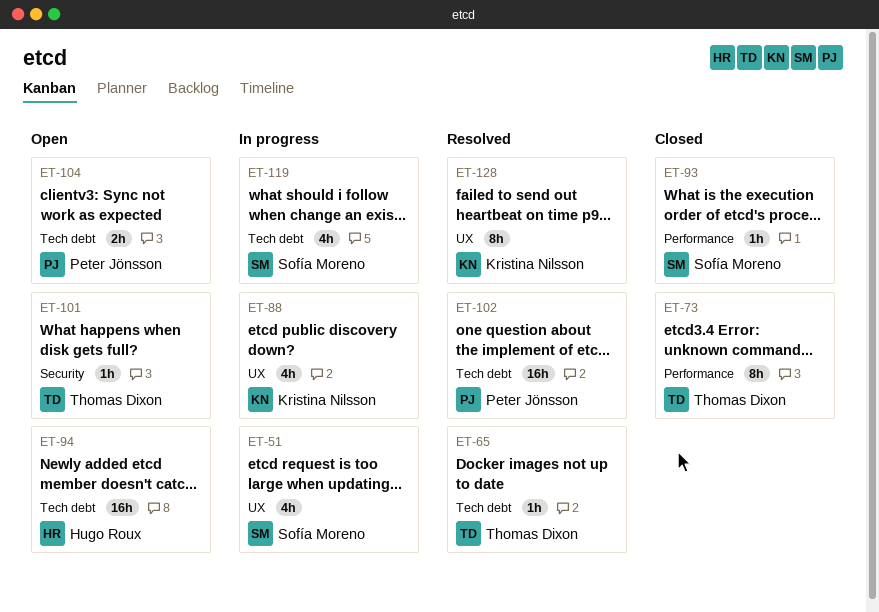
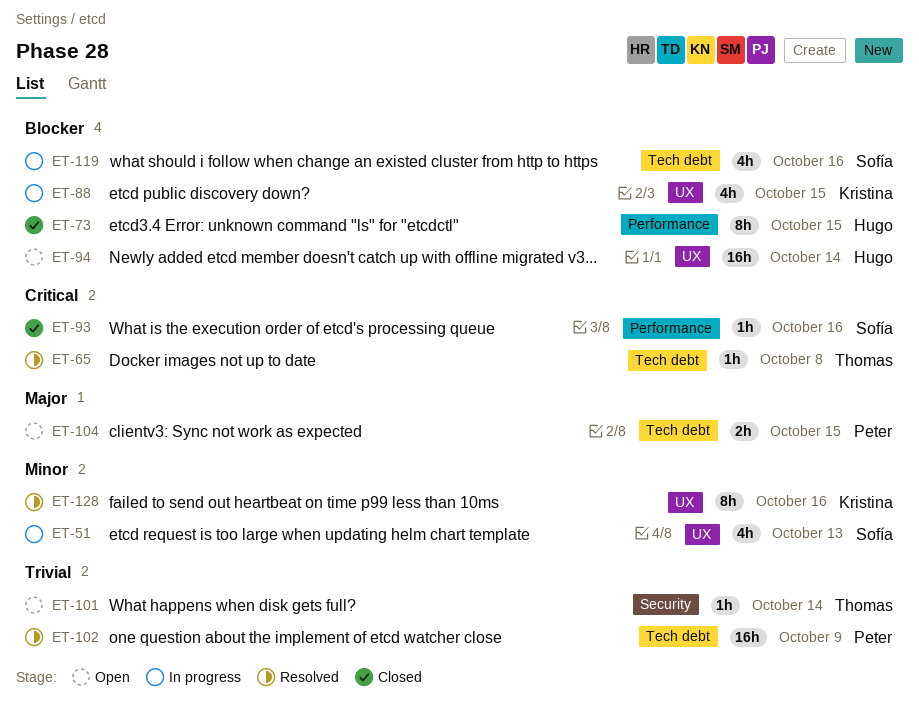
ET-73, owner: Thomas Dixon -> Hugo Roux
ET-94, label: Tech debt -> UX

